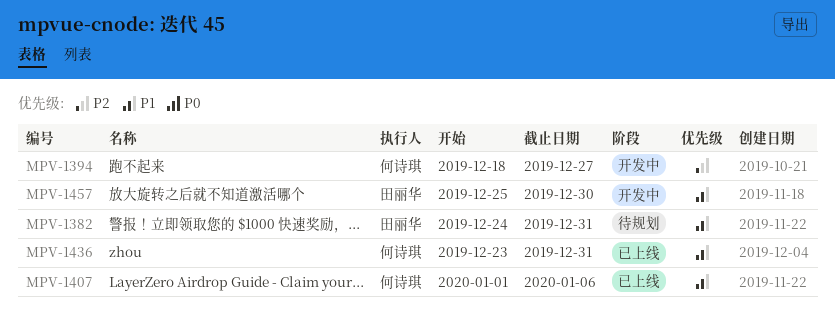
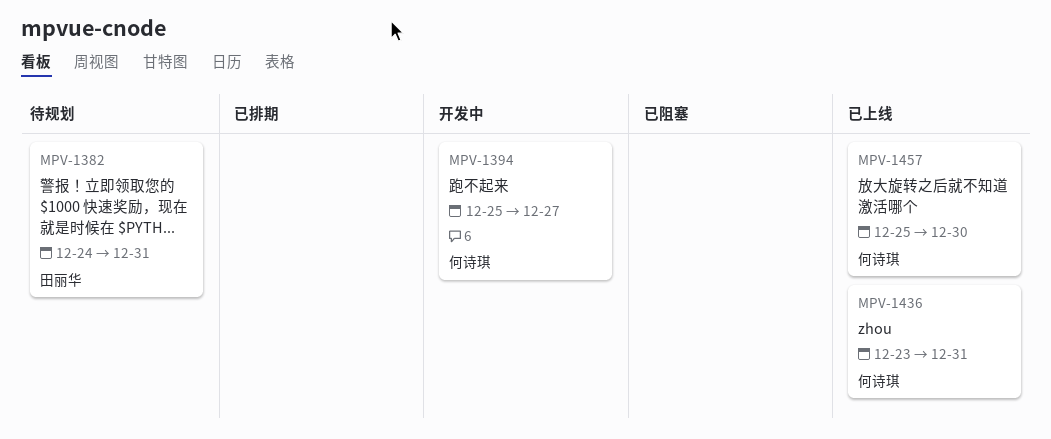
MPV-1394, start: Dec 18 -> Dec 25
MPV-1407: present -> none
MPV-1457, status: 开发中 -> 已上线
MPV-1457, owner: 田丽华 -> 何诗琪

